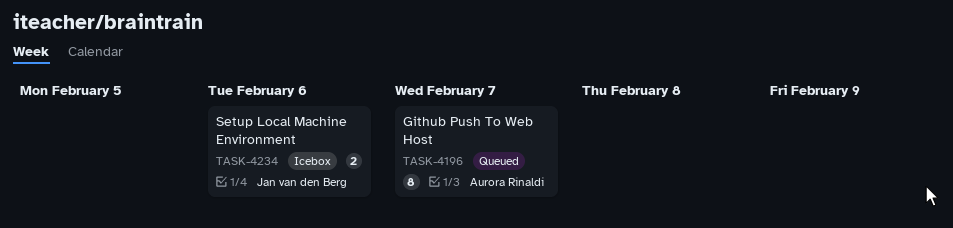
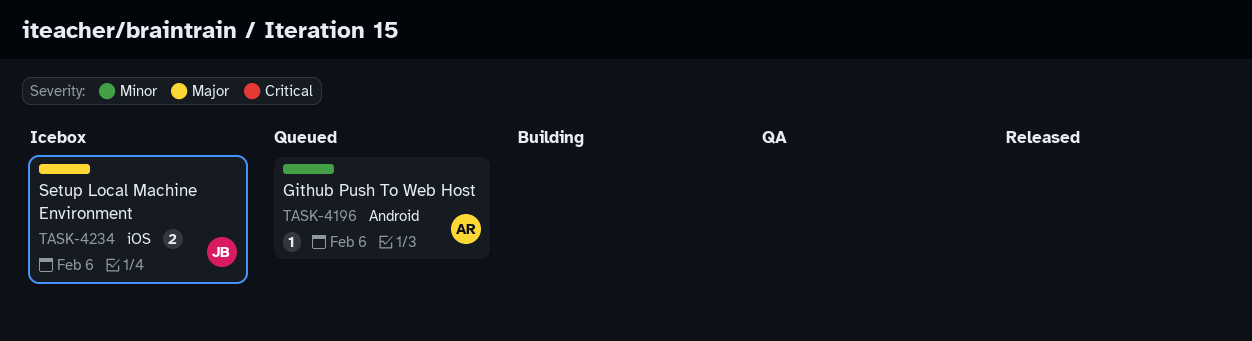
TASK-4196, estimate: 8 -> 1
TASK-4196, due: Feb 7 -> Feb 6

